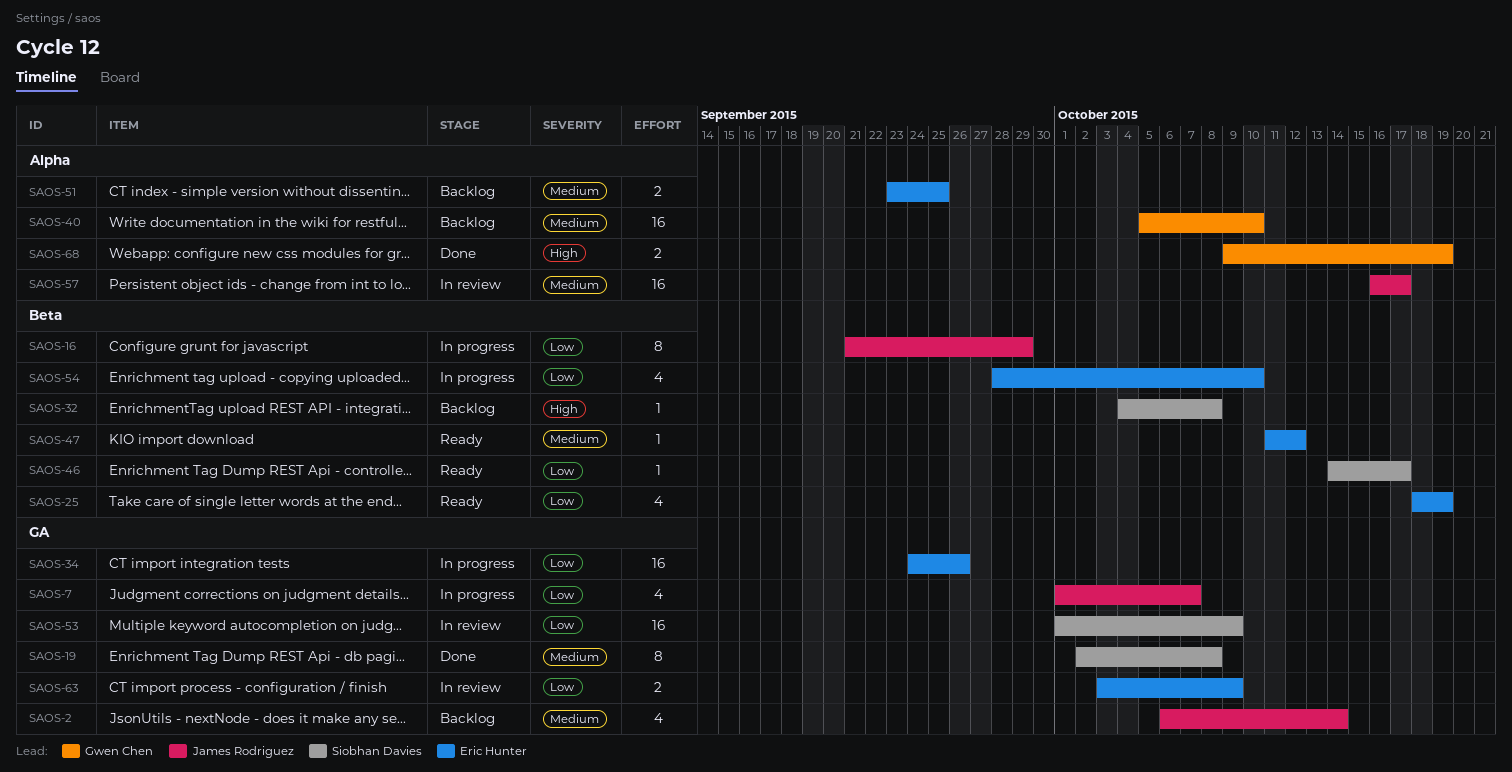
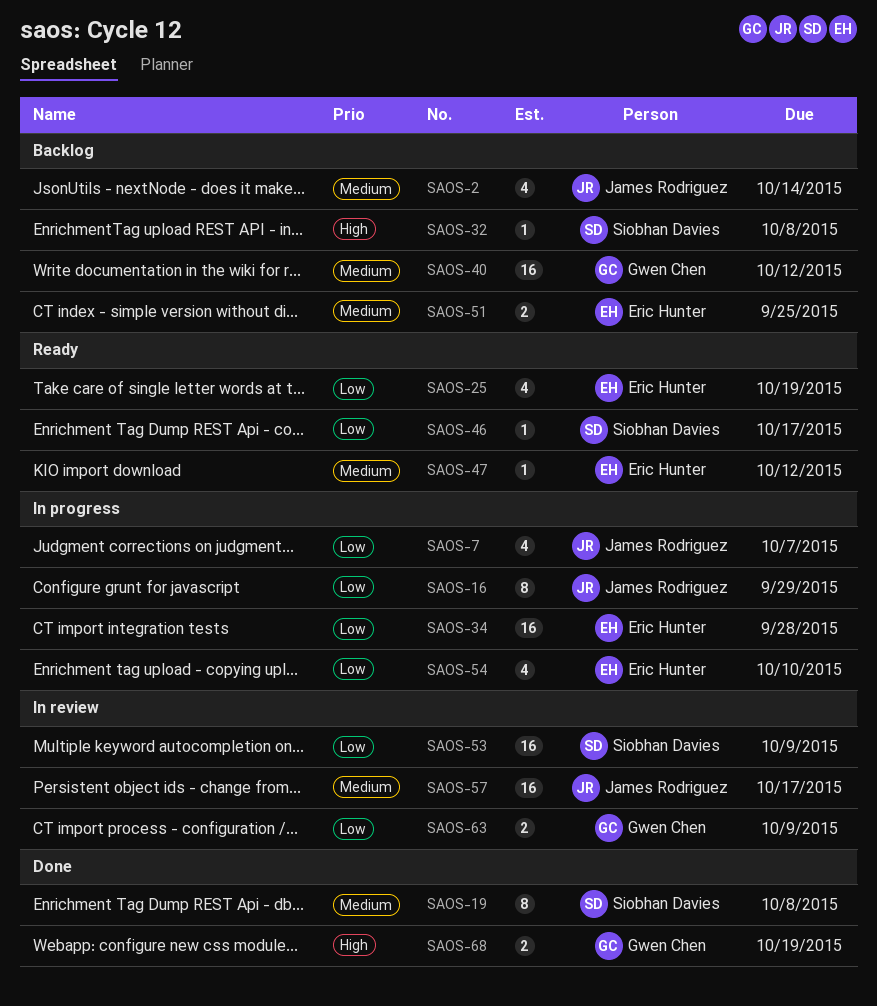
SAOS-34, due: Sep 26 -> Sep 28
SAOS-40, due: Oct 10 -> Oct 12
SAOS-63, owner: Eric Hunter -> Gwen Chen

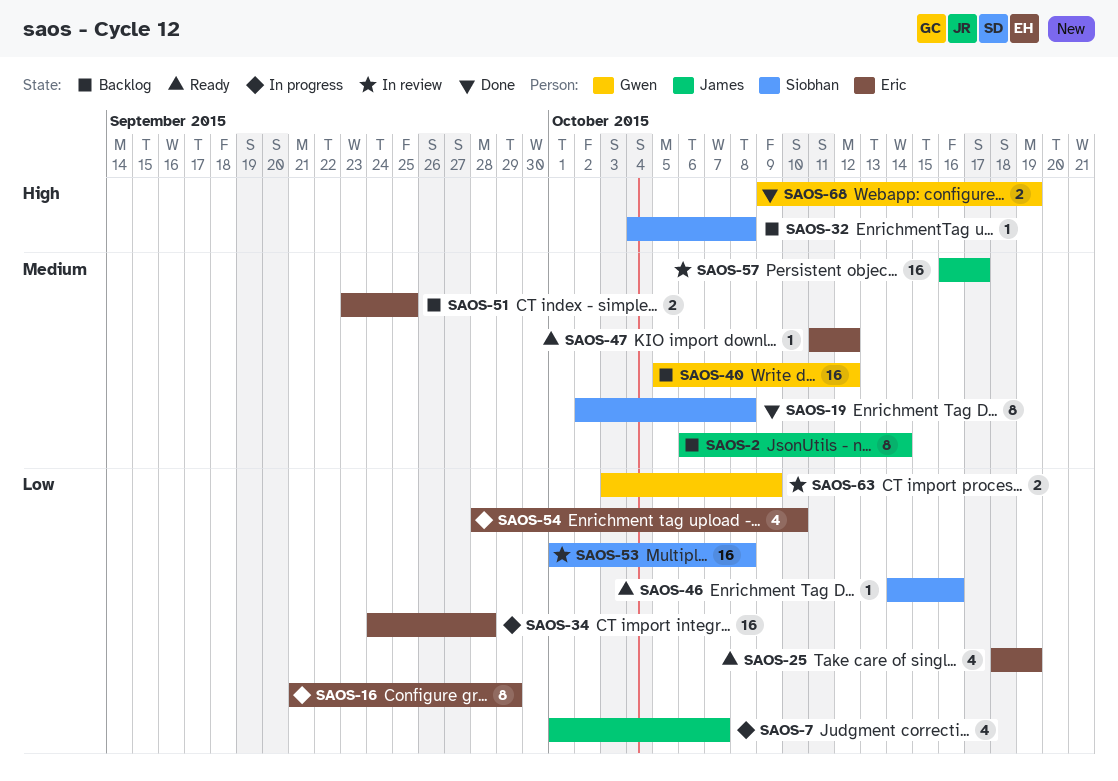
SAOS-2, estimate: 4 -> 8
SAOS-16, owner: James Rodriguez -> Eric Hunter
SAOS-46, due: Oct 17 -> Oct 16
SAOS-53, due: Oct 9 -> Oct 8

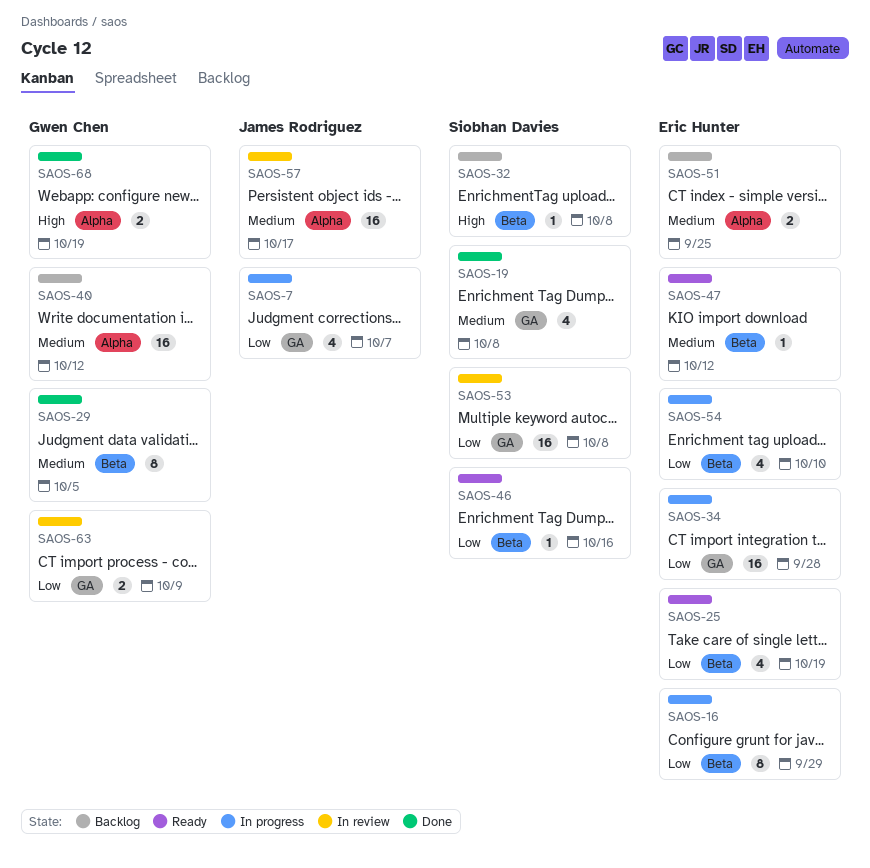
SAOS-2: present -> none
SAOS-19, estimate: 8 -> 4
SAOS-29: none -> present

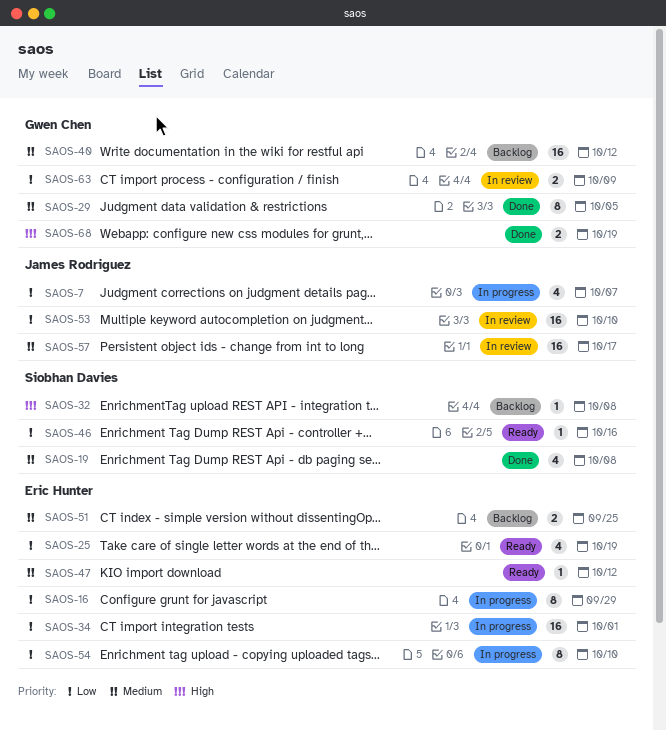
SAOS-34, due: Sep 28 -> Oct 1
SAOS-53, owner: Siobhan Davies -> James Rodriguez
SAOS-53, due: Oct 8 -> Oct 10
SAOS-54, estimate: 4 -> 8

